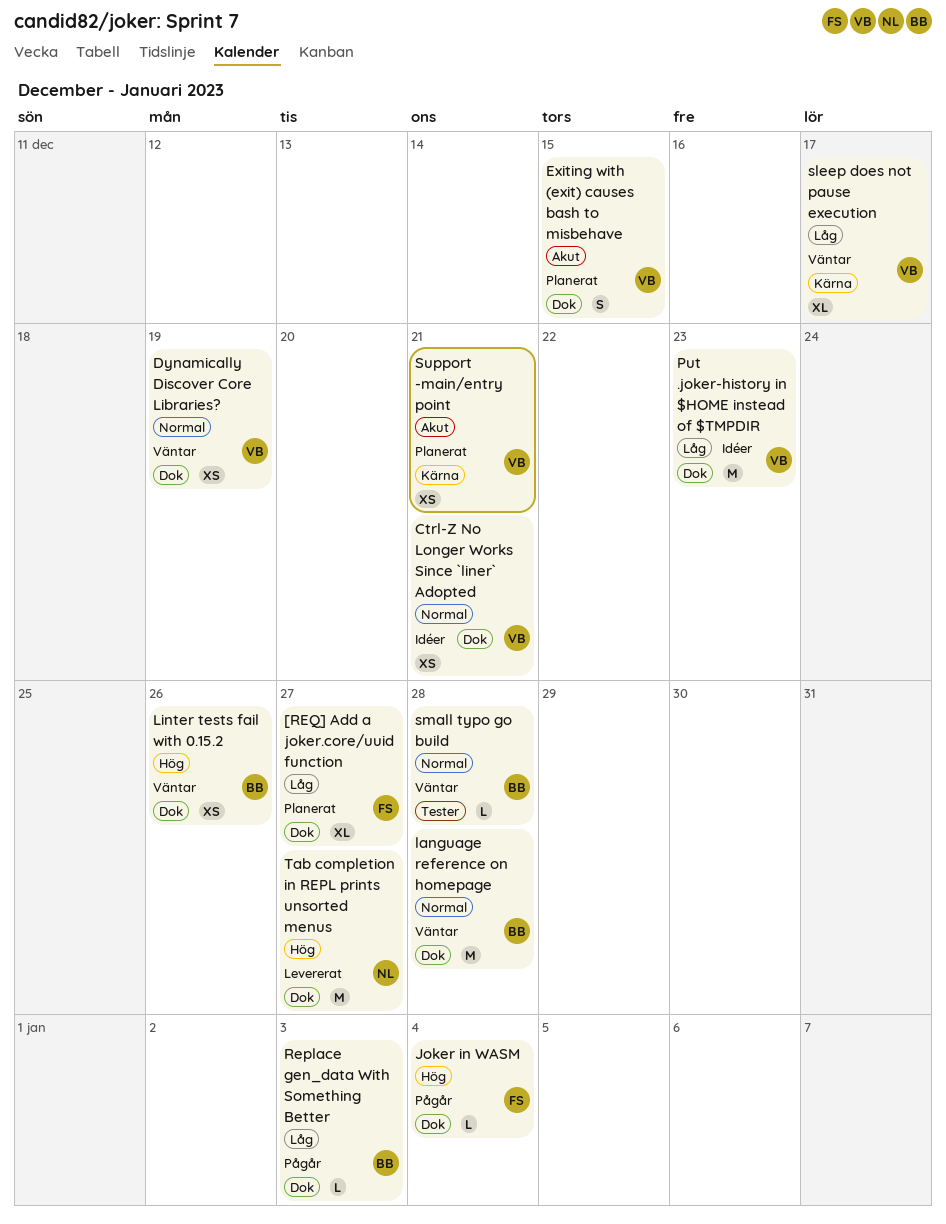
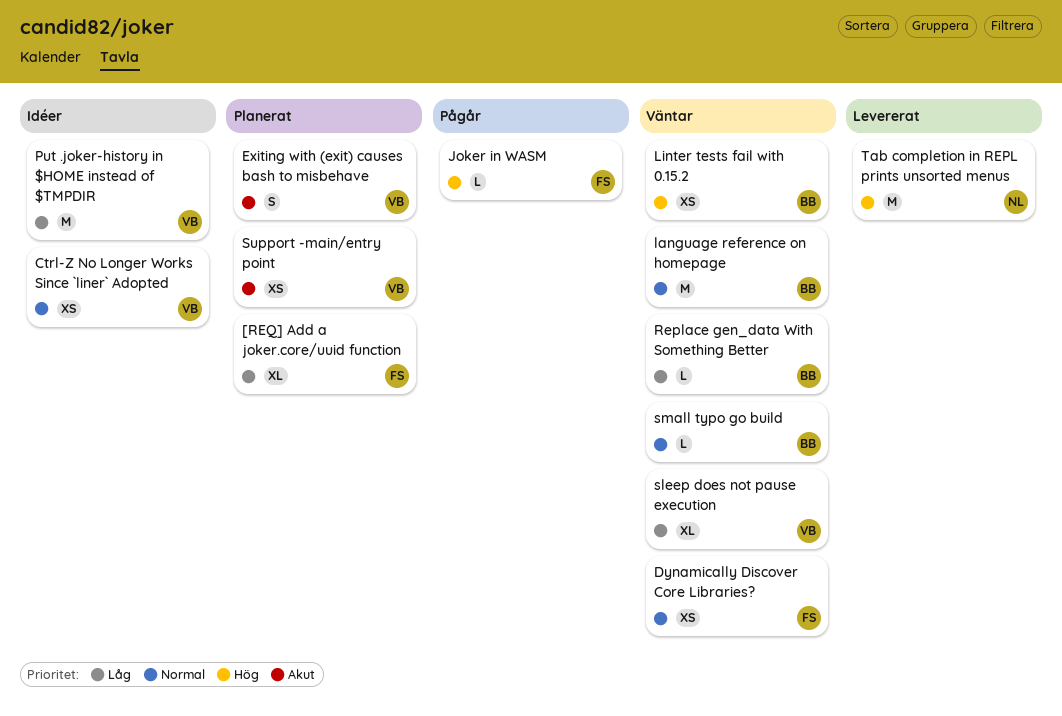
Dynamically Discover Core Libraries?, owner: VB -> FS
Replace gen_data With Something Better, status: Pågår -> Väntar

